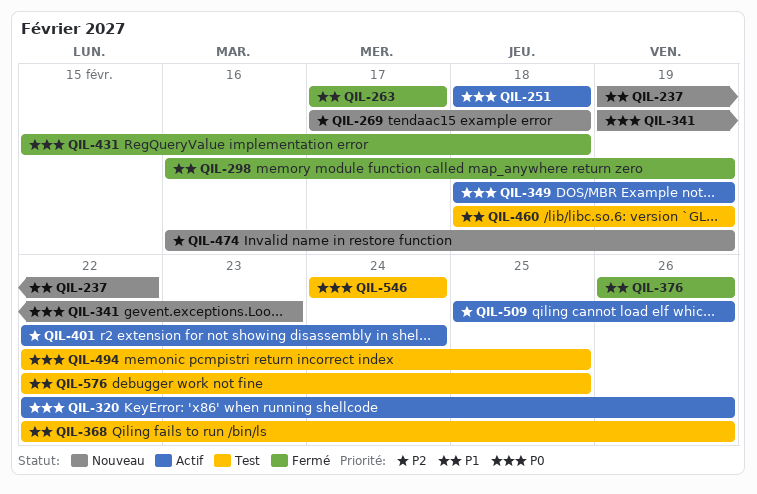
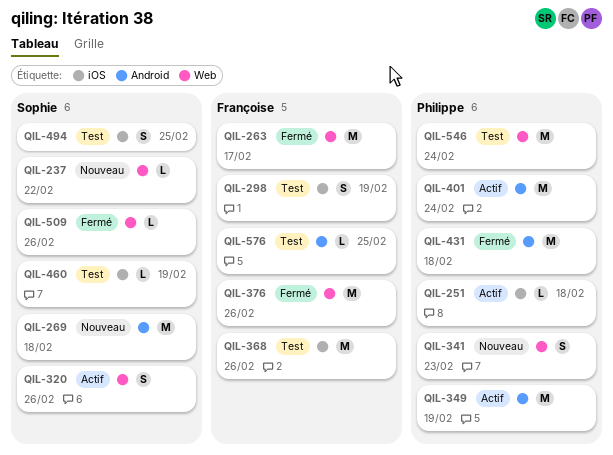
QIL-298, status: Fermé -> Test
QIL-474: present -> none
QIL-509, status: Actif -> Fermé

